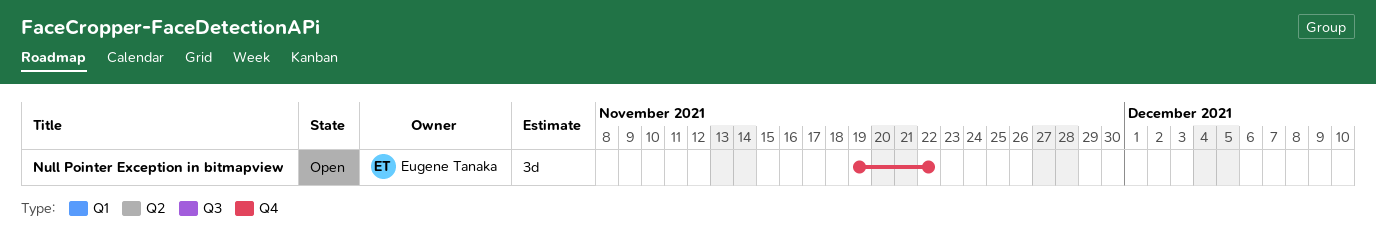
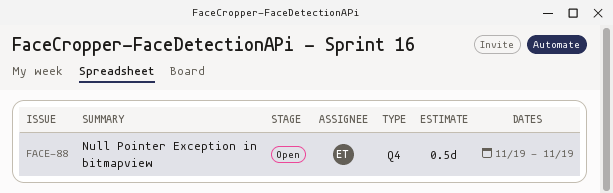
Null Pointer Exception in bitmapview, estimate: 3d -> 0.5d
Null Pointer Exception in bitmapview, due: Nov 22 -> Nov 19

